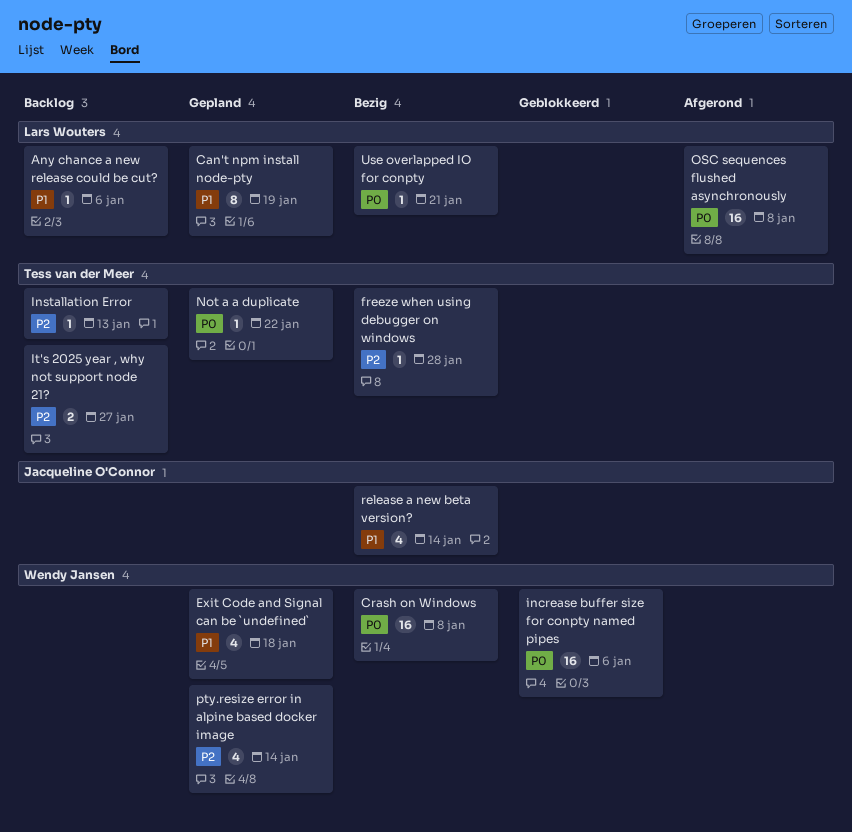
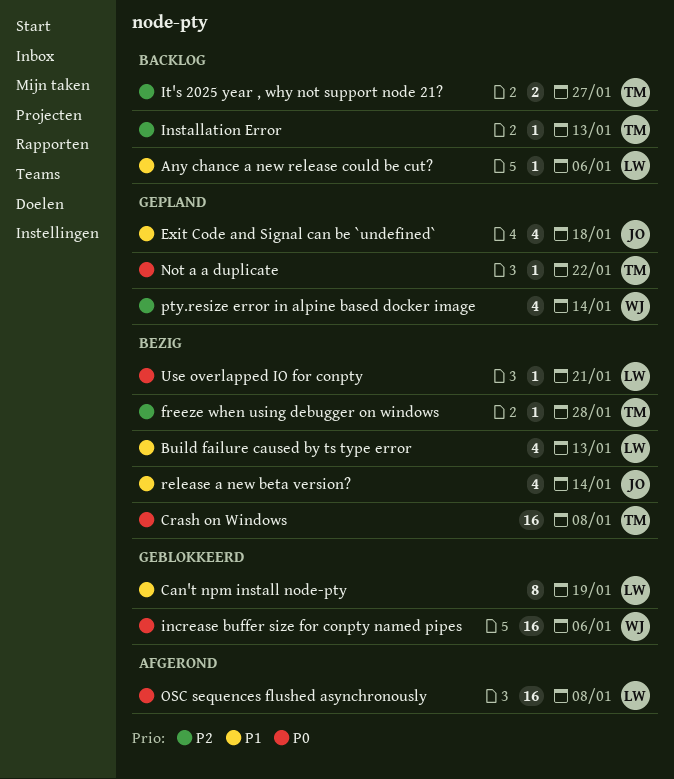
Build failure caused by ts type error: none -> present
Can't npm install node-pty, status: Gepland -> Geblokkeerd
Crash on Windows, owner: Wendy Jansen -> Tess van der Meer
Exit Code and Signal can be `undefined`, owner: Wendy Jansen -> Jacqueline O'Connor

